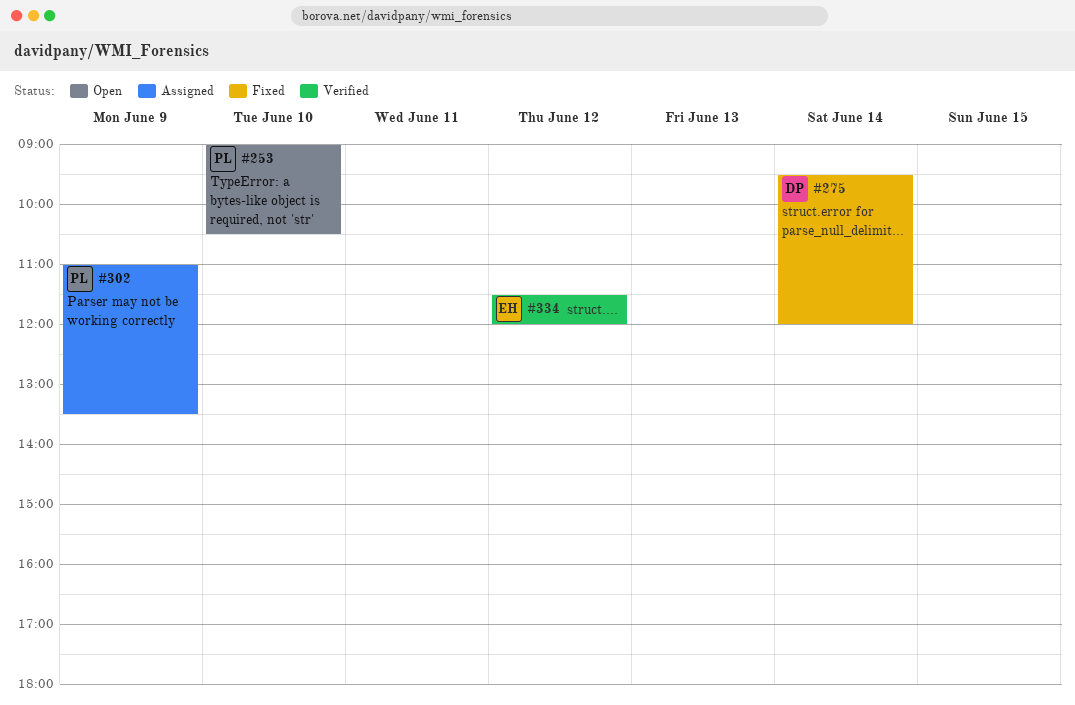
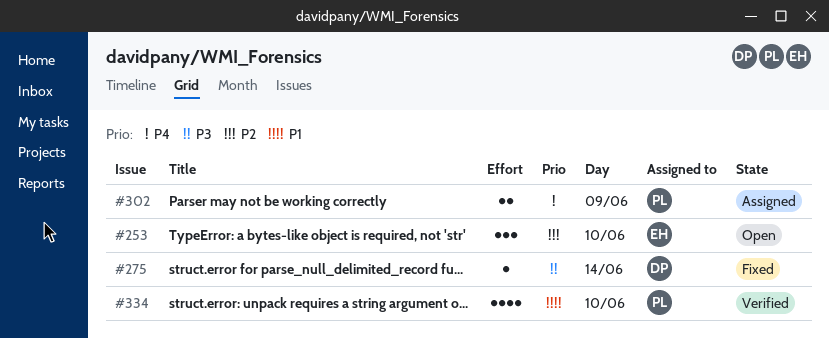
#253, owner: PL -> EH
#334, owner: EH -> PL
#334, day: Jun 12 -> Jun 10

